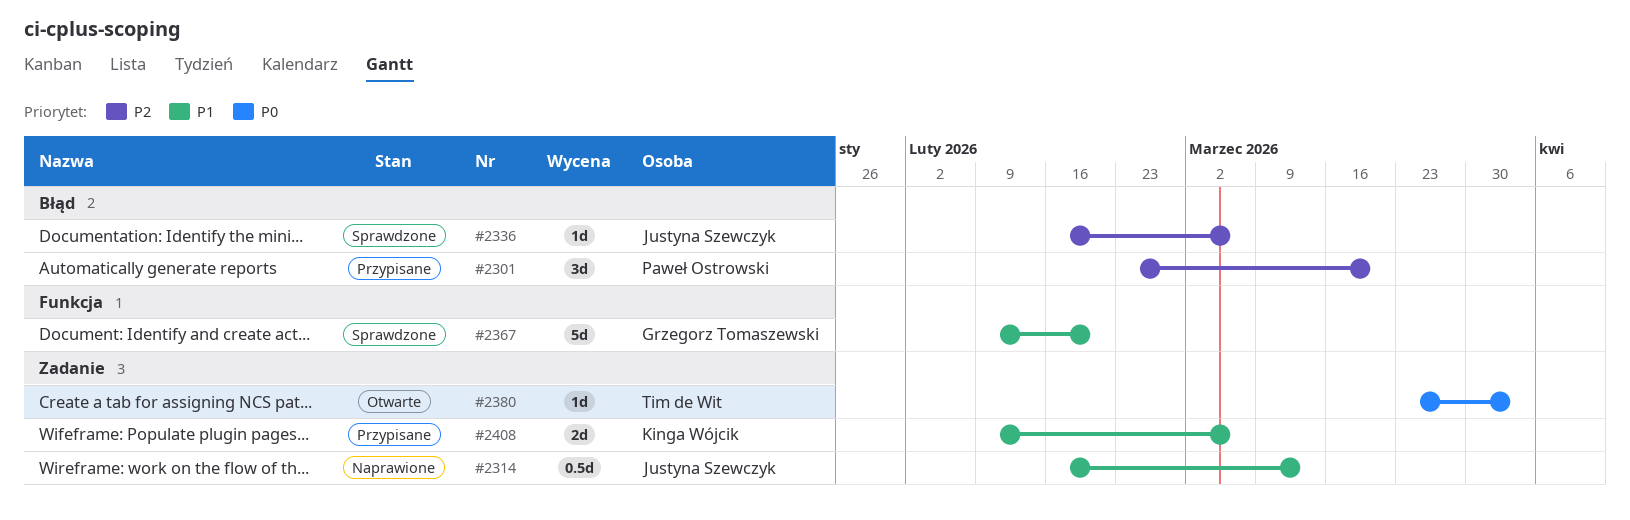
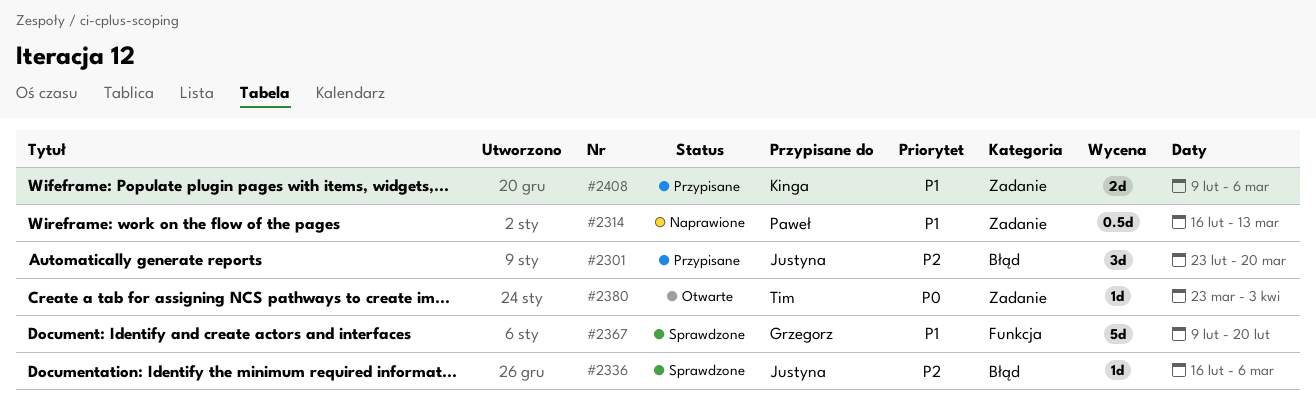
#2301, owner: Paweł Ostrowski -> Justyna Szewczyk
#2314, owner: Justyna Szewczyk -> Paweł Ostrowski

